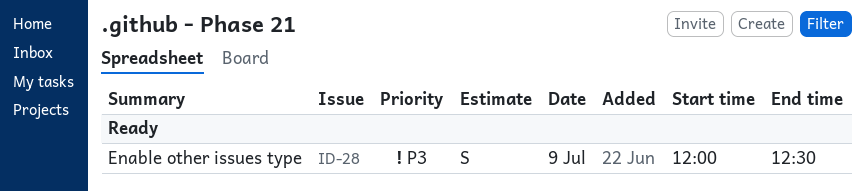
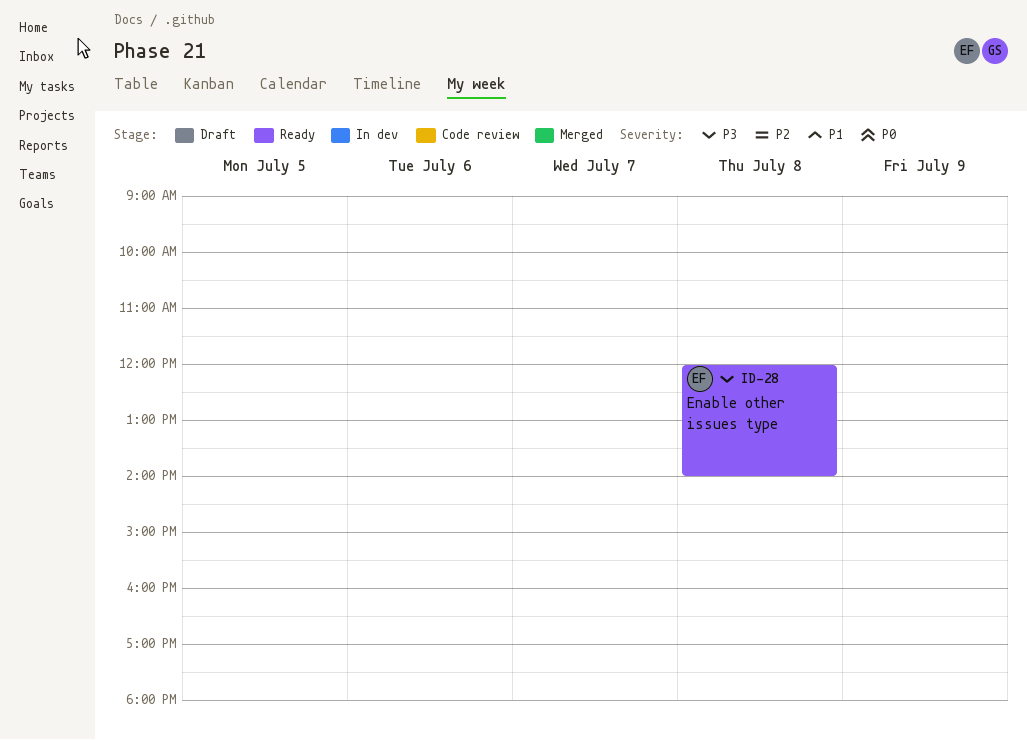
ID-28, day: Jul 9 -> Jul 8
ID-28, ends: 12:30 -> 14:00

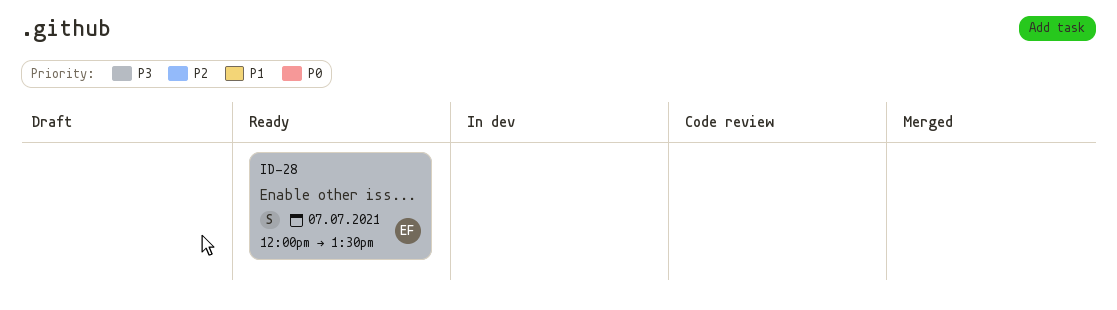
ID-28, day: Jul 8 -> Jul 7
ID-28, ends: 14:00 -> 13:30

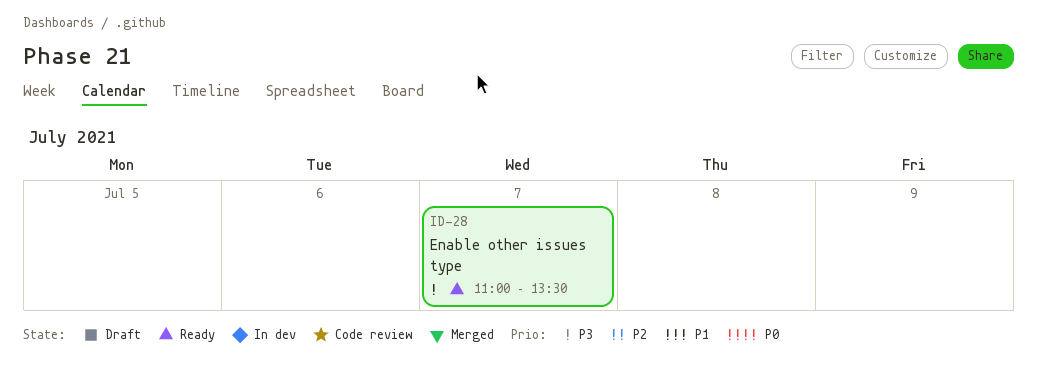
ID-28, begins: 12:00 -> 11:00

